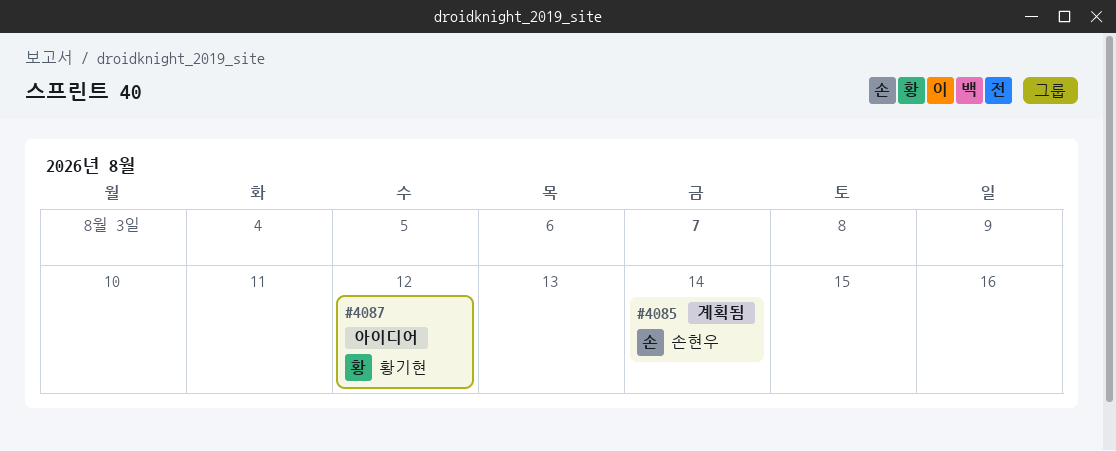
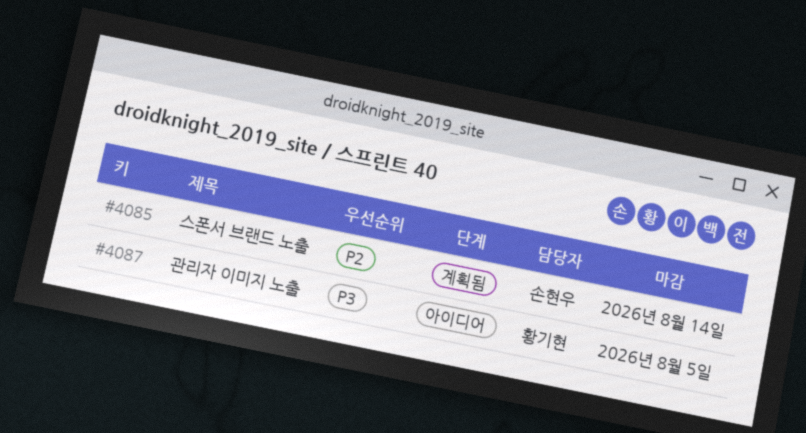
#4087, due: Aug 12 -> Aug 5

